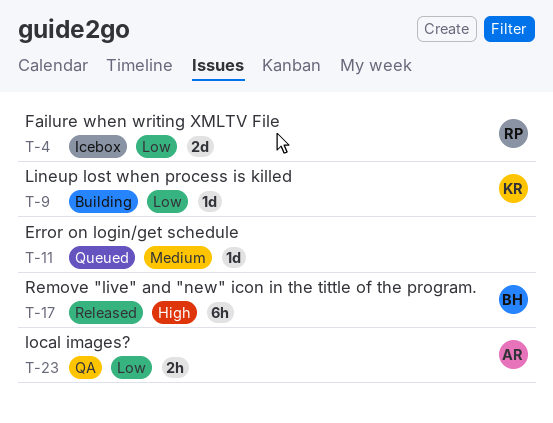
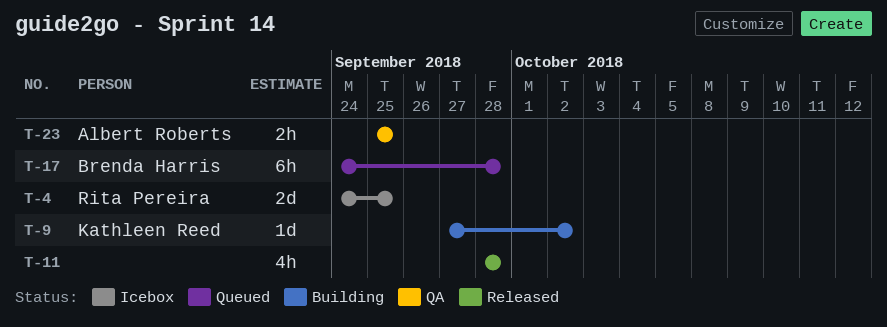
T-11, status: Queued -> Released
T-11, estimate: 1d -> 4h
T-17, status: Released -> Queued

